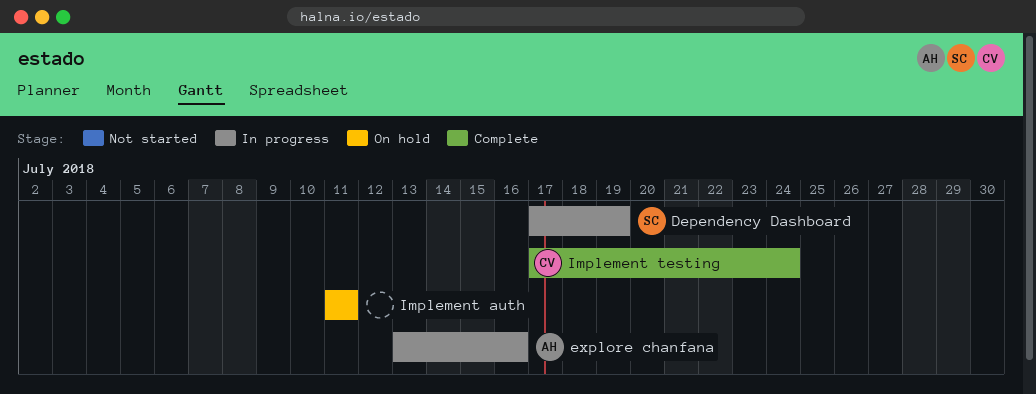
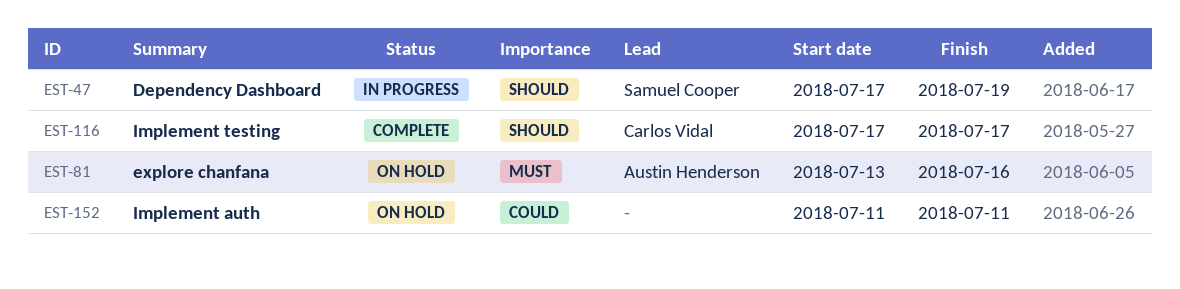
explore chanfana, status: In progress -> On hold
Implement testing, due: Jul 24 -> Jul 17

